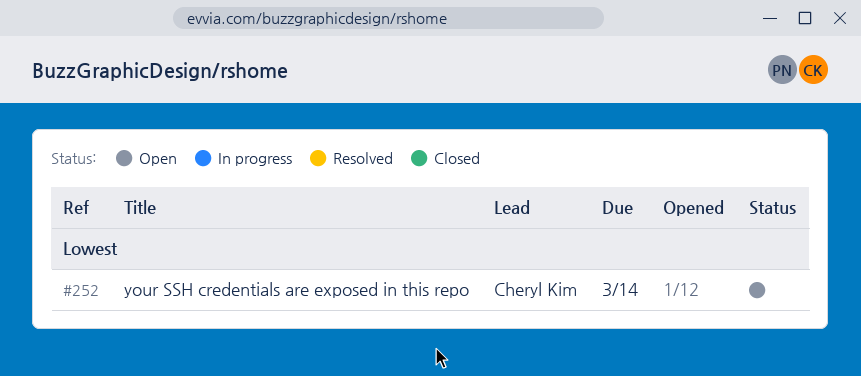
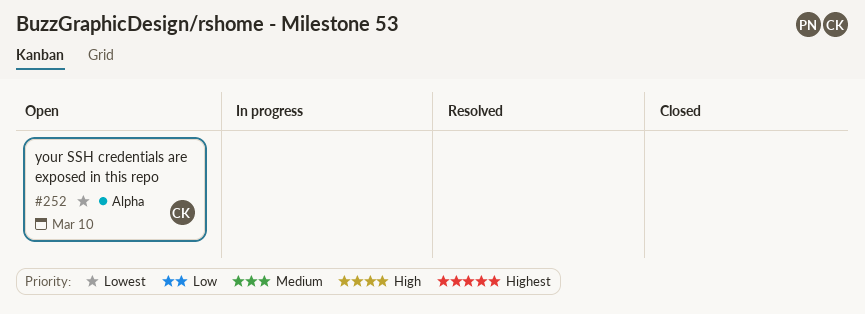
#252, due: Mar 14 -> Mar 10

